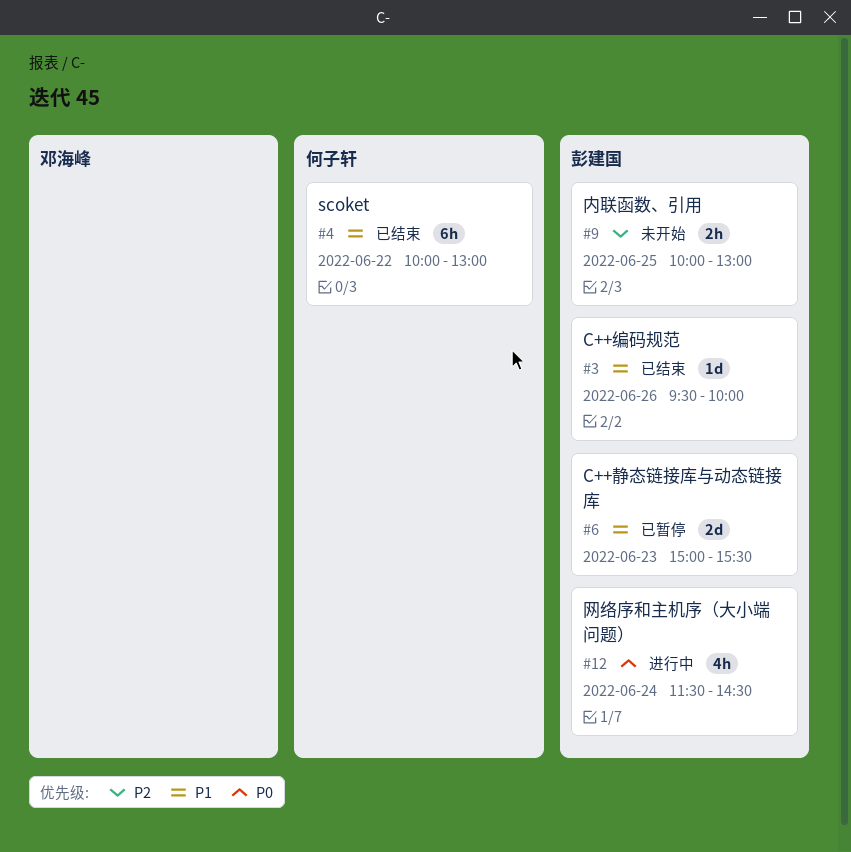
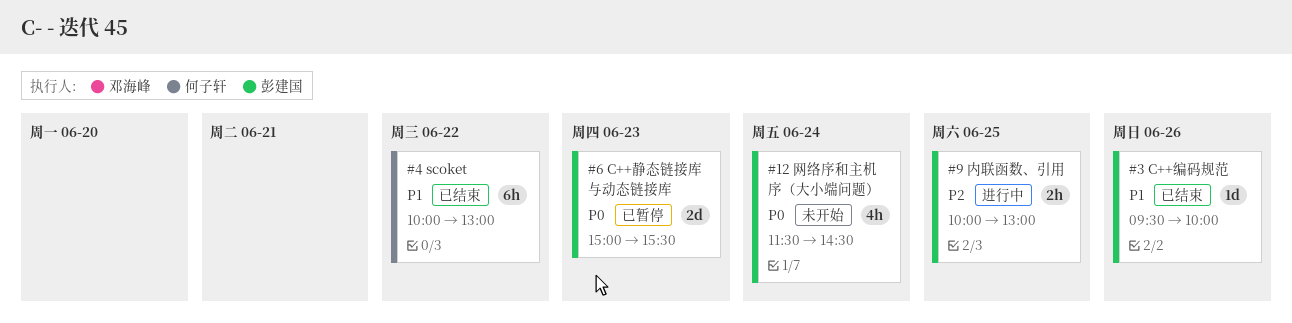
#6, priority: P1 -> P0
#9, status: 未开始 -> 进行中
#12, status: 进行中 -> 未开始

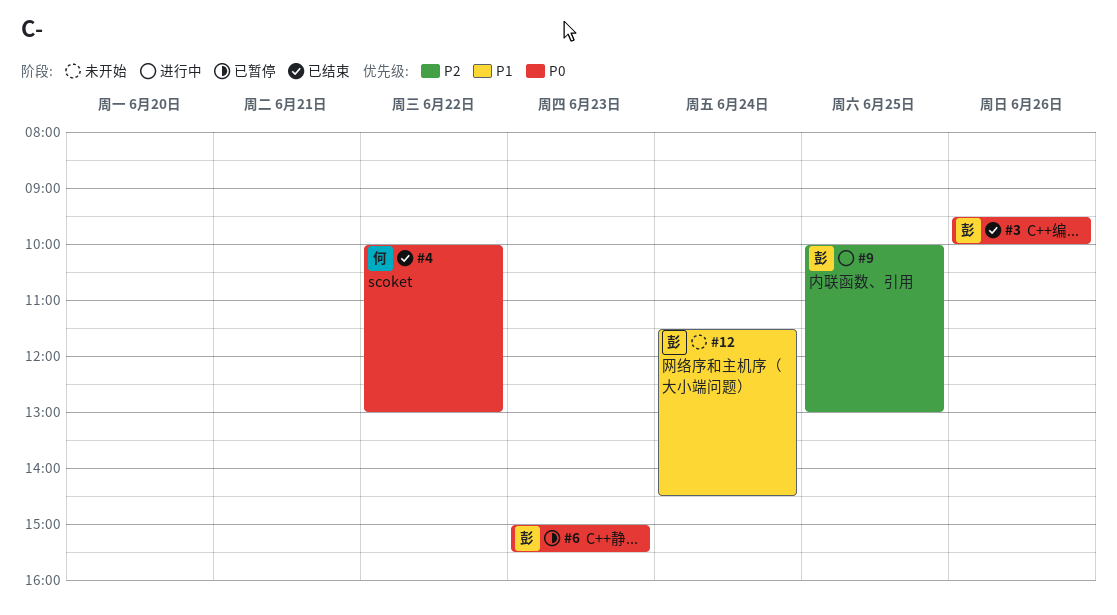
#3, priority: P1 -> P0
#4, priority: P1 -> P0
#12, priority: P0 -> P1

